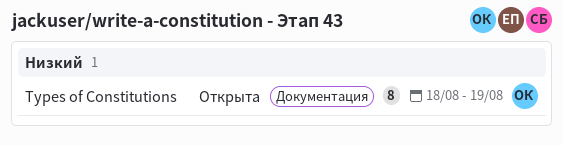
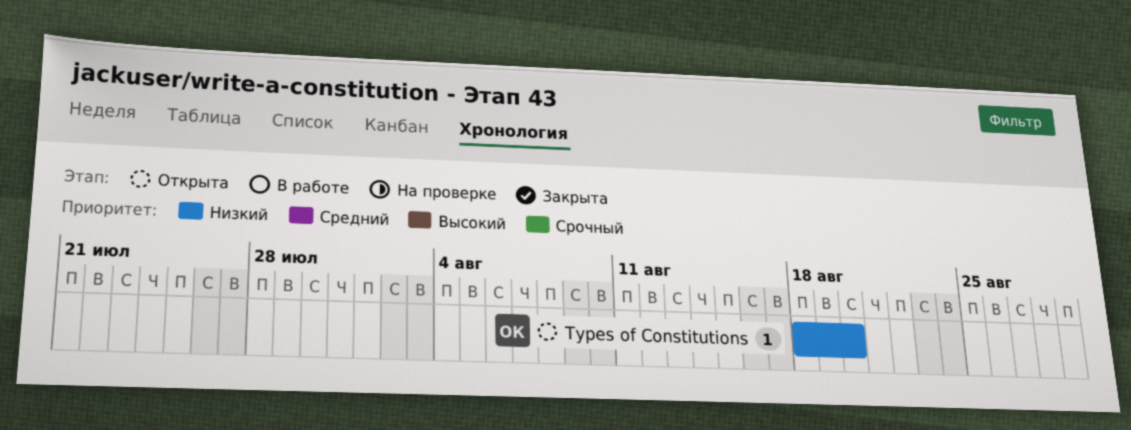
Types of Constitutions, estimate: 8 -> 1
Types of Constitutions, due: Aug 19 -> Aug 20

